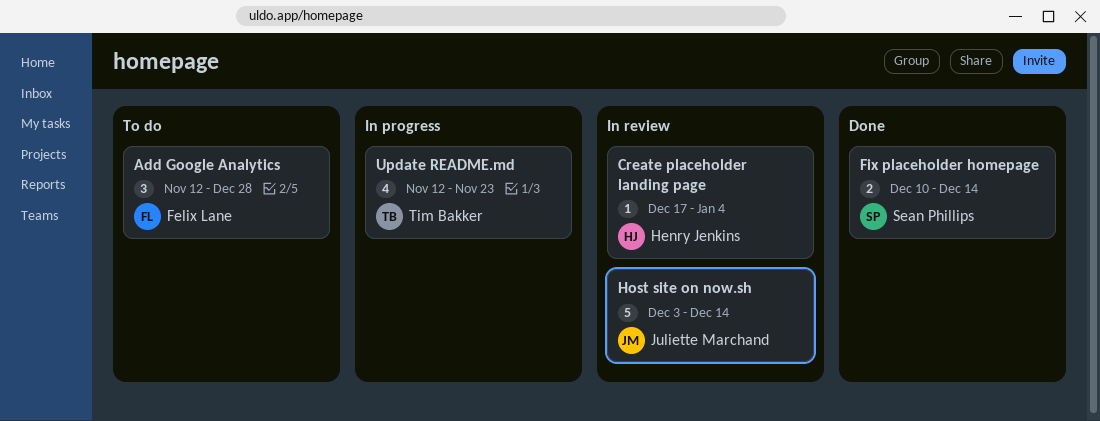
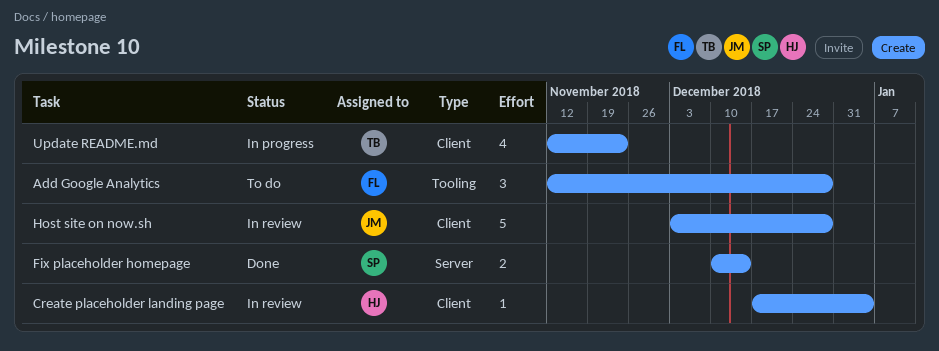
Host site on now.sh, due: Dec 14 -> Dec 28

